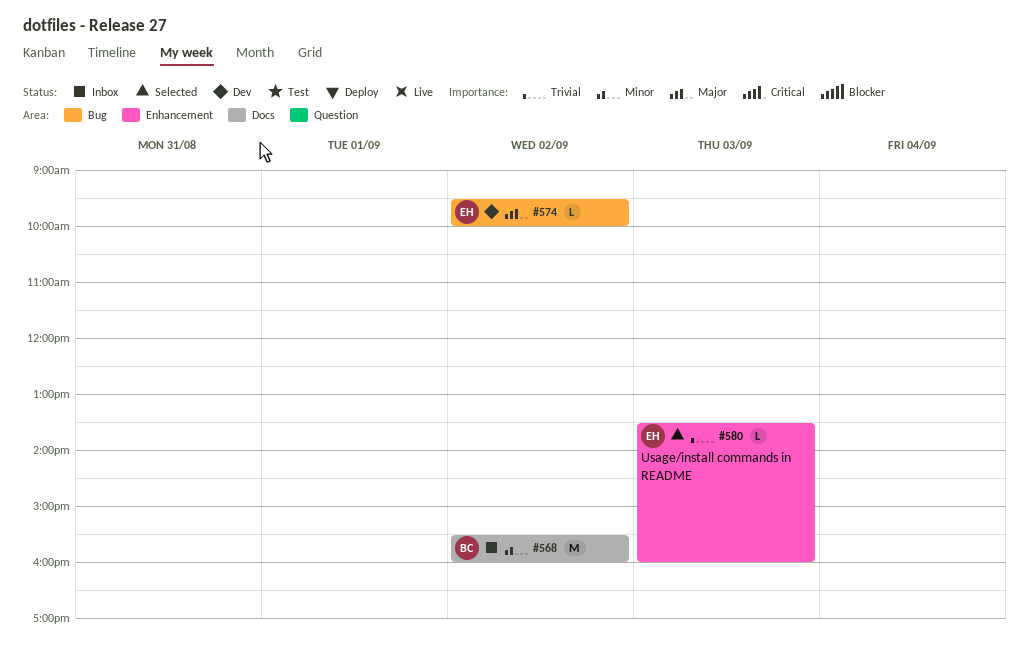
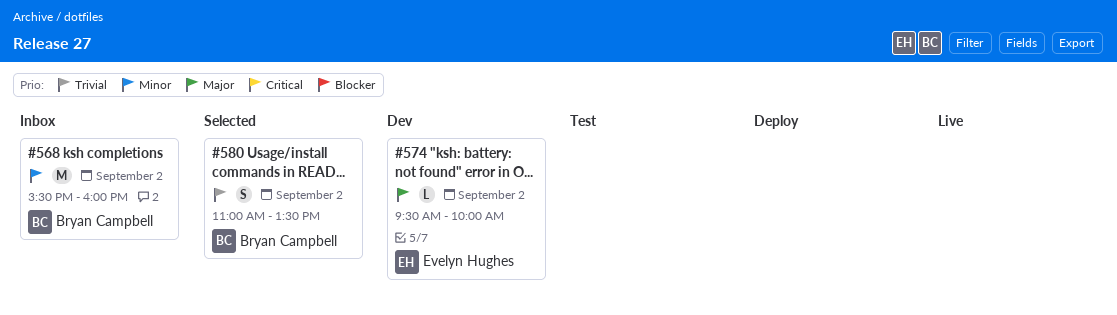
#580, owner: Evelyn Hughes -> Bryan Campbell
#580, estimate: L -> S
#580, day: Sep 3 -> Sep 2
#580, begins: 13:30 -> 11:00
#580, ends: 16:00 -> 13:30

